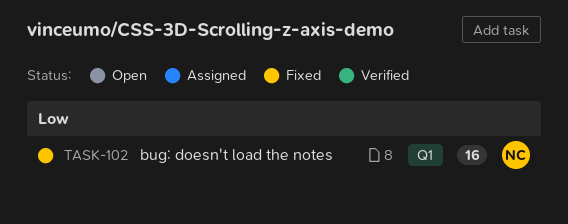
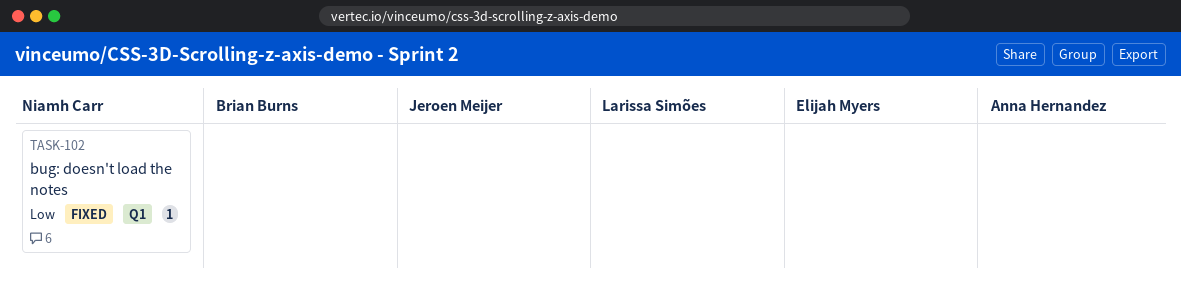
TASK-102, estimate: 16 -> 1

